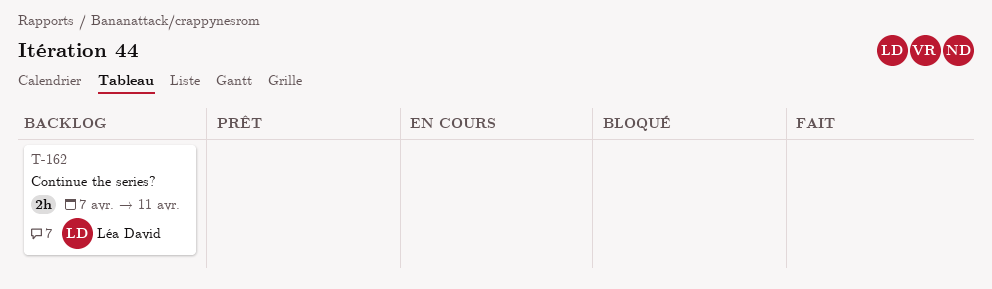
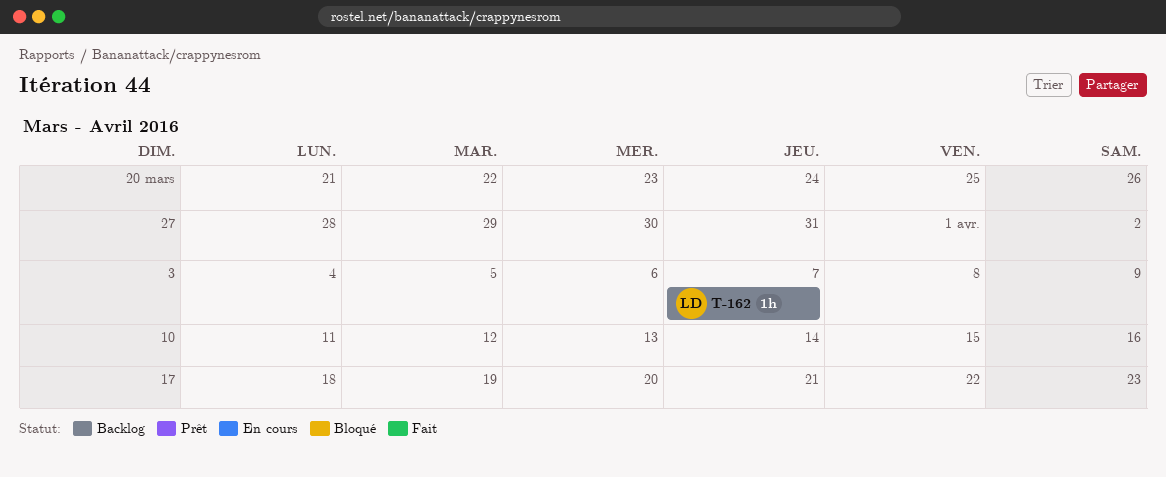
T-162, estimate: 2h -> 1h
T-162, due: Apr 11 -> Apr 7

